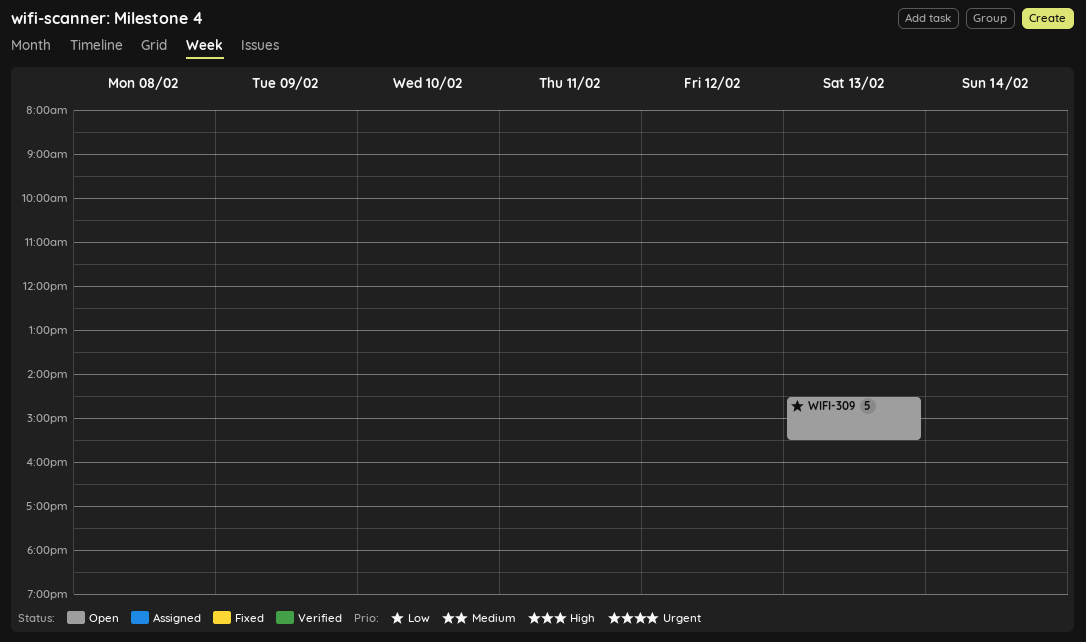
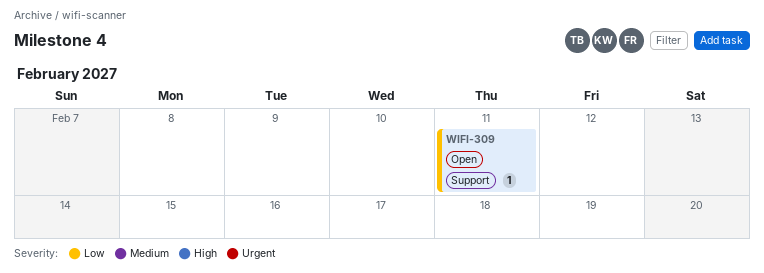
WIFI-309, estimate: 5 -> 1
WIFI-309, day: Feb 13 -> Feb 11

